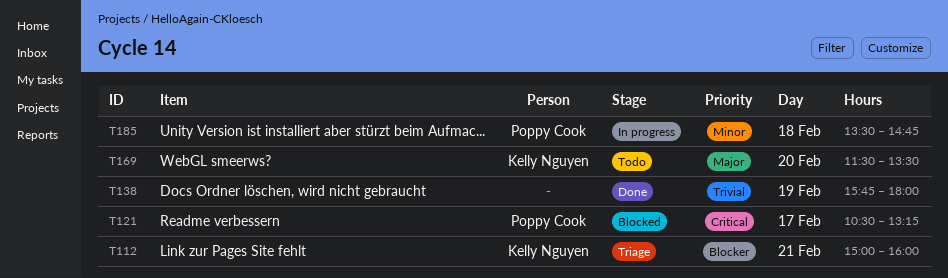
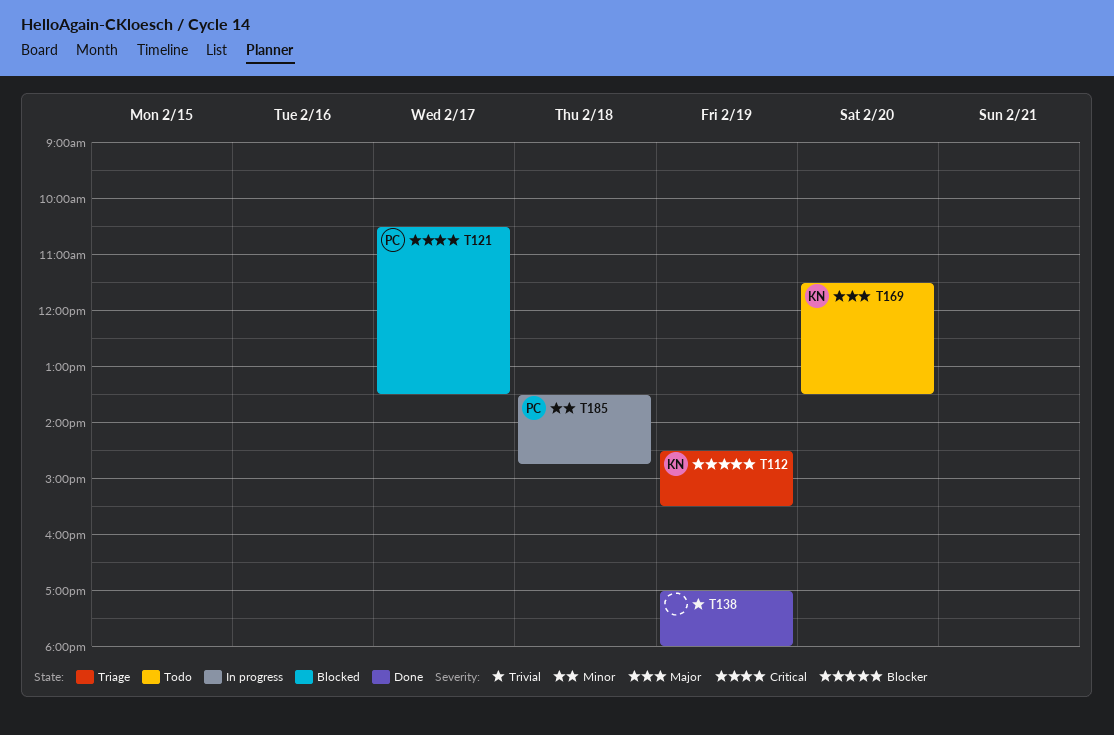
T112, day: Feb 21 -> Feb 19
T112, begins: 15:00 -> 14:30
T112, ends: 16:00 -> 15:30
T121, ends: 13:15 -> 13:30
T138, begins: 15:45 -> 17:00

